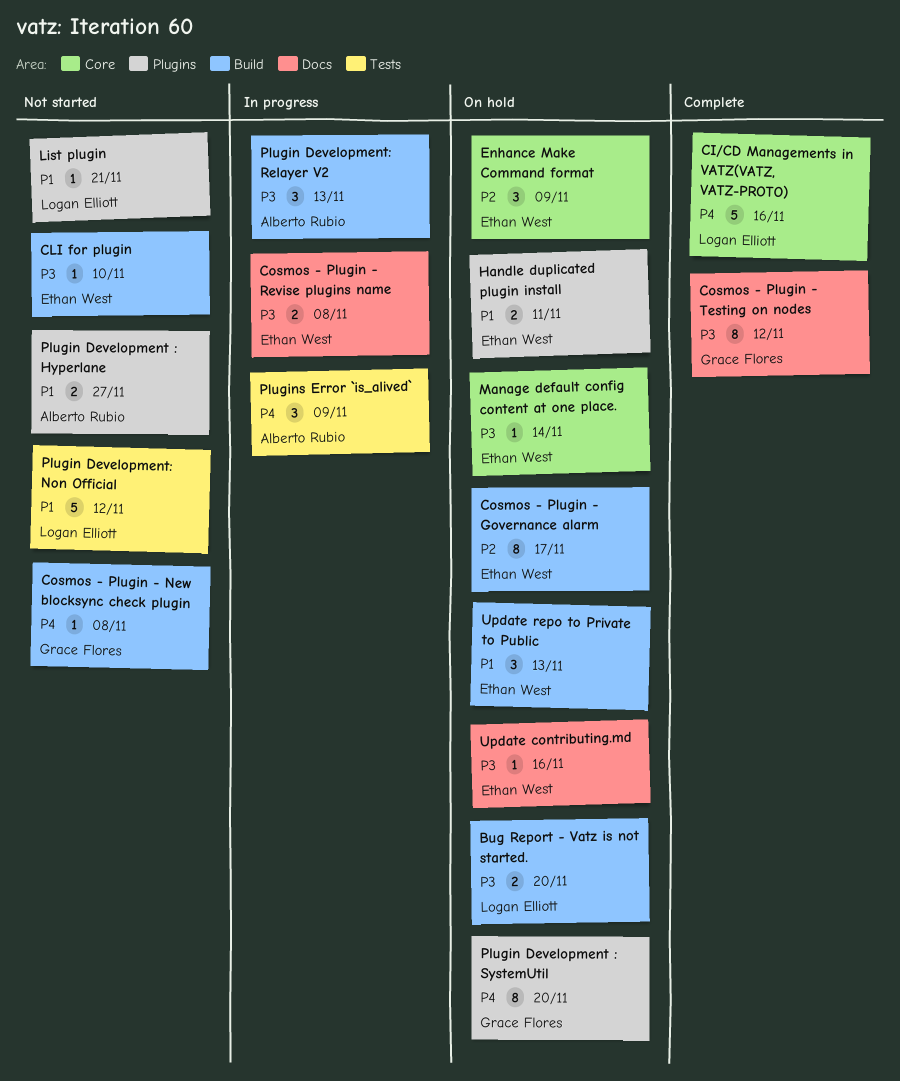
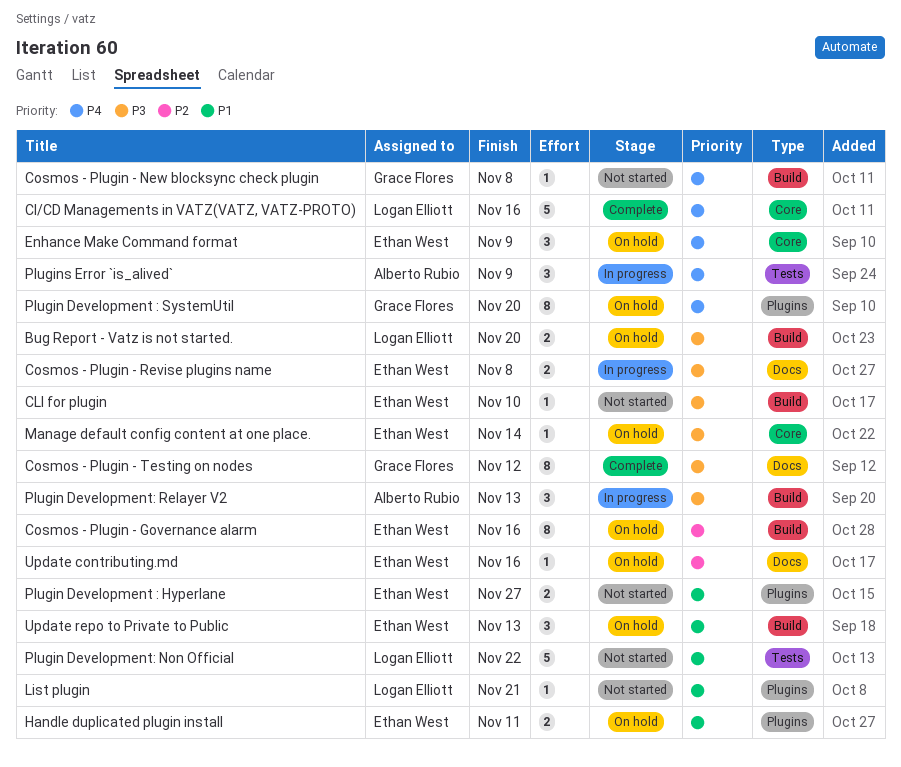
Cosmos - Plugin - Governance alarm, due: Nov 17 -> Nov 16
Enhance Make Command format, priority: P2 -> P4
Plugin Development : Hyperlane, owner: Alberto Rubio -> Ethan West
Plugin Development: Non Official, due: Nov 12 -> Nov 22
Update contributing.md, priority: P3 -> P2

